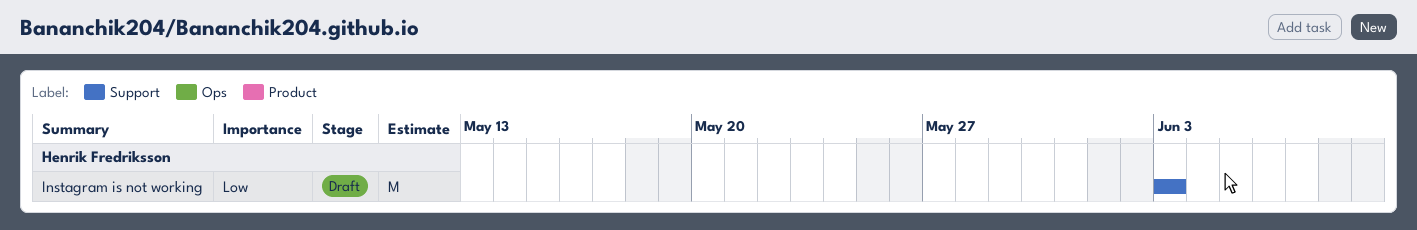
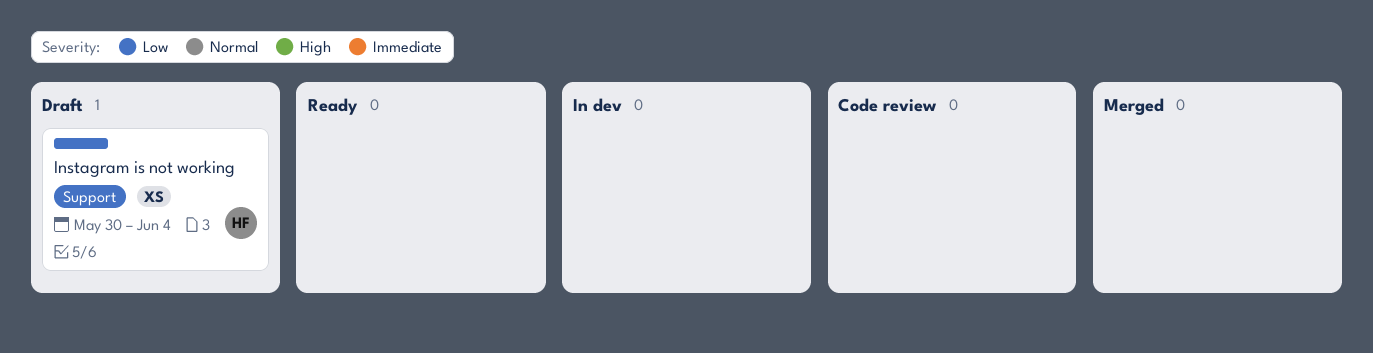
Instagram is not working, estimate: M -> XS
Instagram is not working, start: Jun 3 -> May 30
Instagram is not working, due: Jun 3 -> Jun 4

